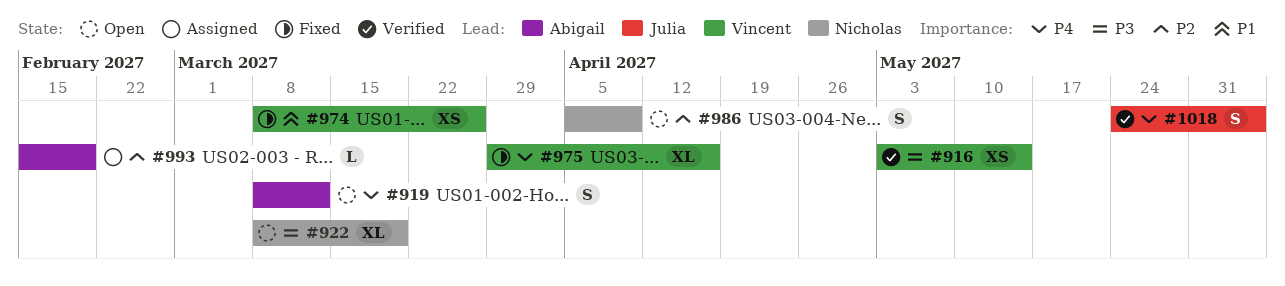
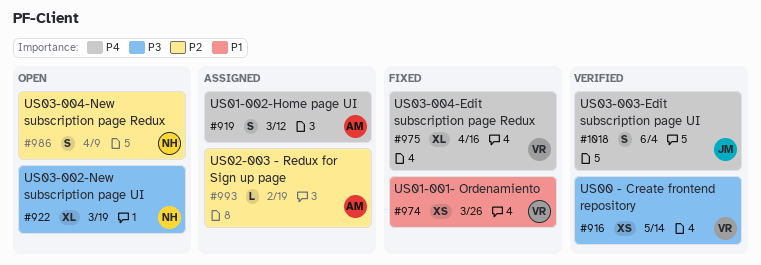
#919, status: Open -> Assigned

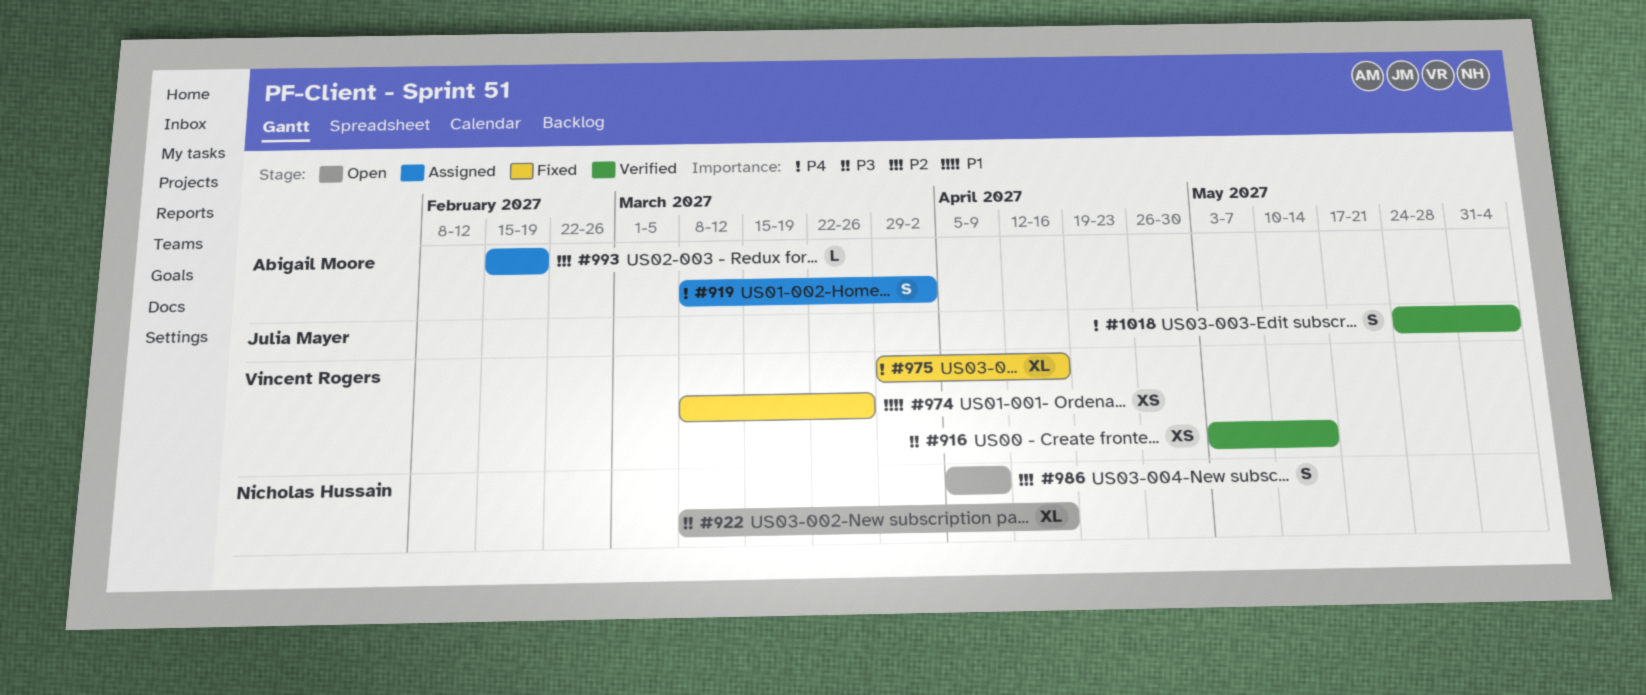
#919, due: Mar 12 -> Apr 2
#922, due: Mar 19 -> Apr 16

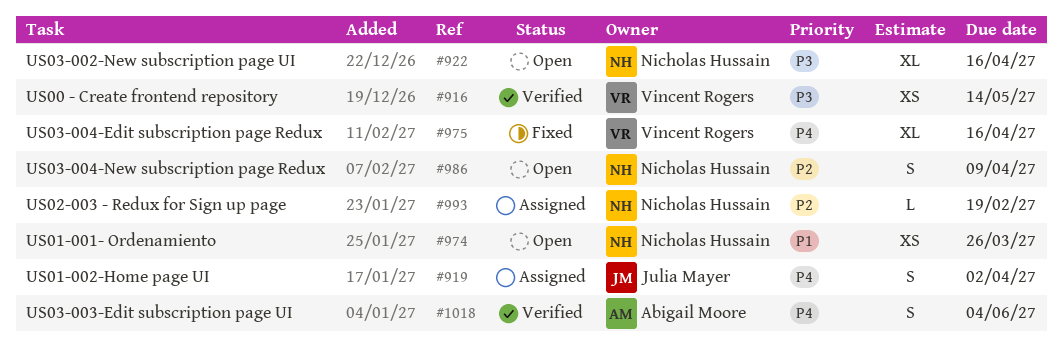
#919, owner: Abigail Moore -> Julia Mayer
#974, status: Fixed -> Open
#974, owner: Vincent Rogers -> Nicholas Hussain
#993, owner: Abigail Moore -> Nicholas Hussain
#1018, owner: Julia Mayer -> Abigail Moore

